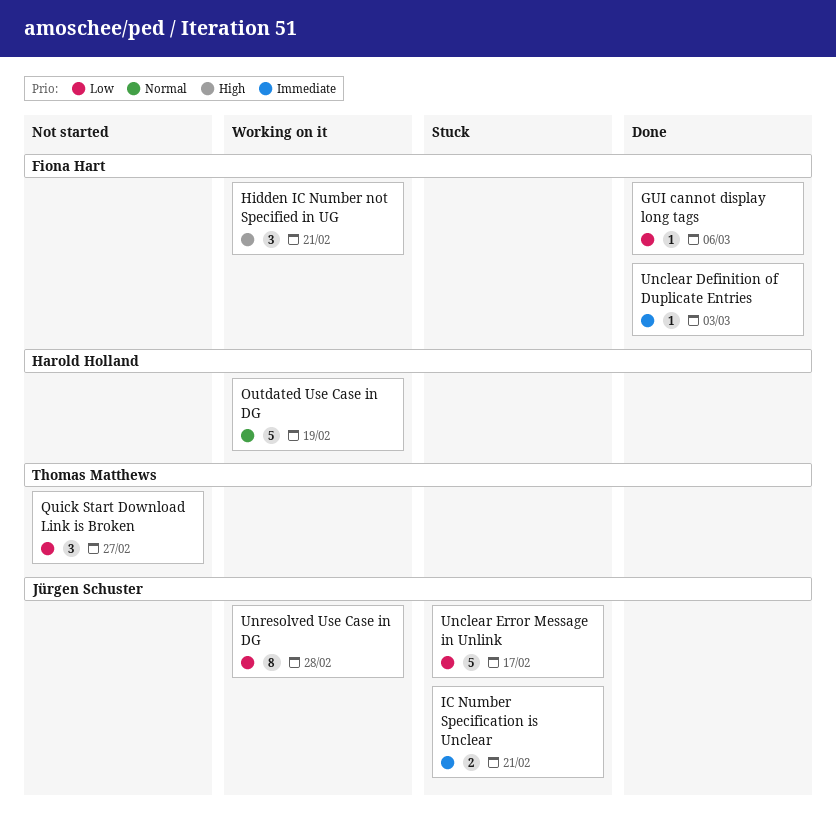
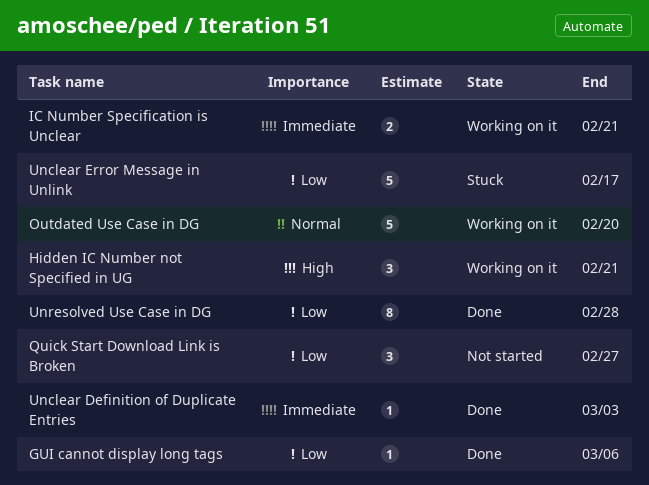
IC Number Specification is Unclear, status: Stuck -> Working on it
Outdated Use Case in DG, due: Feb 19 -> Feb 20
Unresolved Use Case in DG, status: Working on it -> Done

